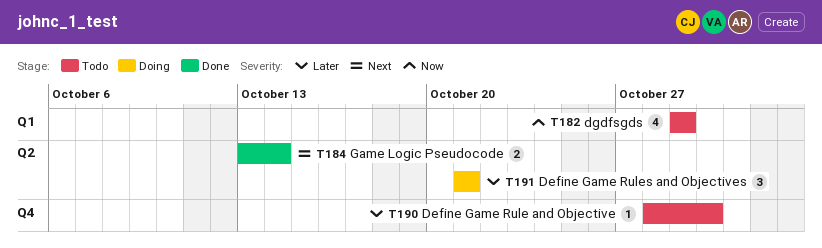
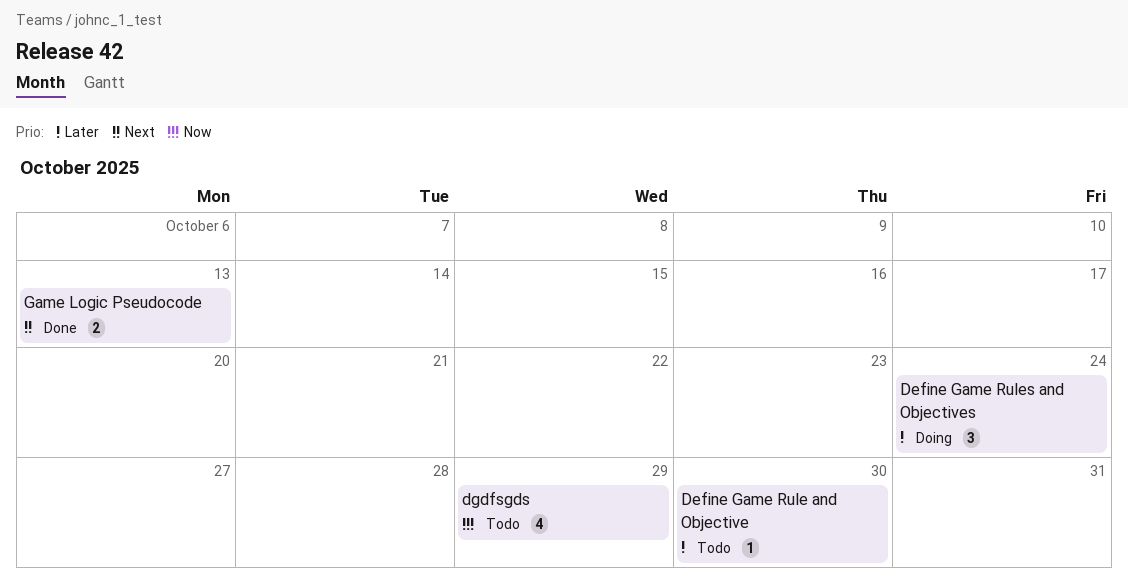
Define Game Rules and Objectives, due: Oct 21 -> Oct 24
Game Logic Pseudocode, due: Oct 14 -> Oct 13

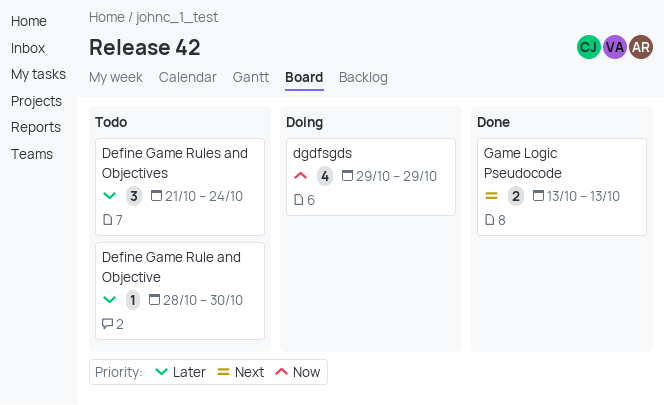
Define Game Rules and Objectives, status: Doing -> Todo
dgdfsgds, status: Todo -> Doing

